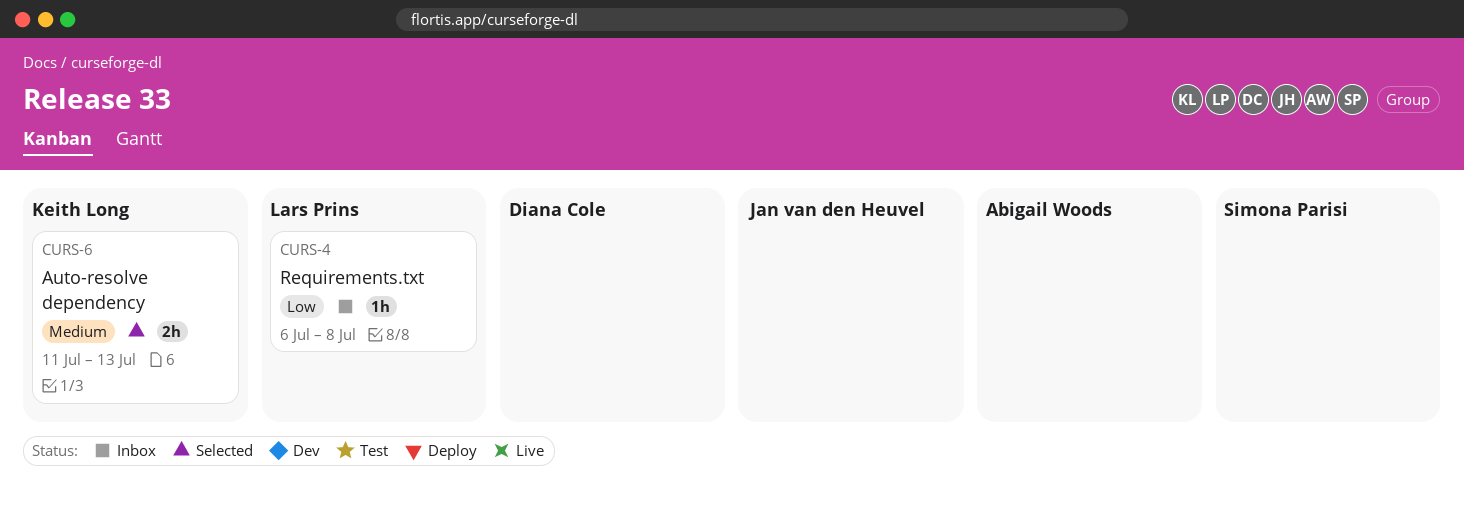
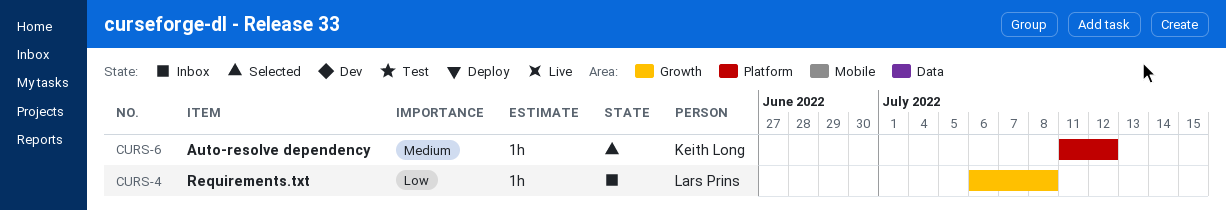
CURS-6, estimate: 2h -> 1h
CURS-6, due: Jul 13 -> Jul 12

